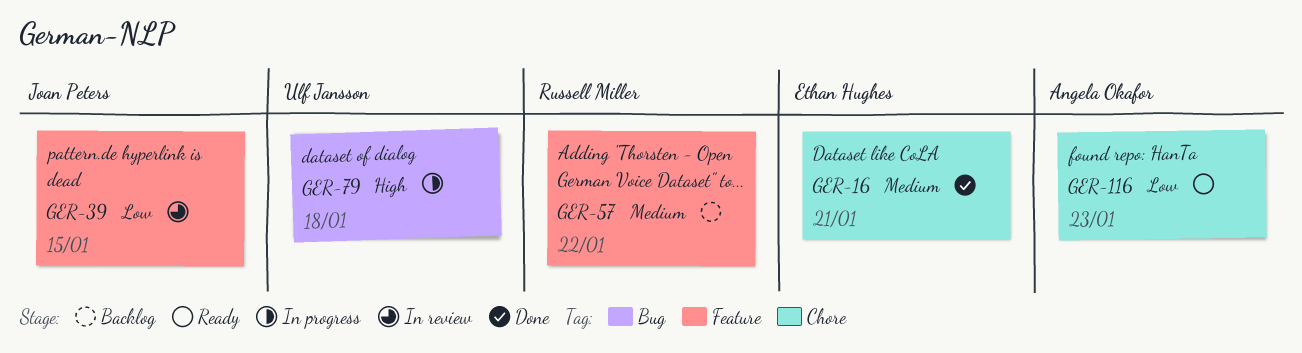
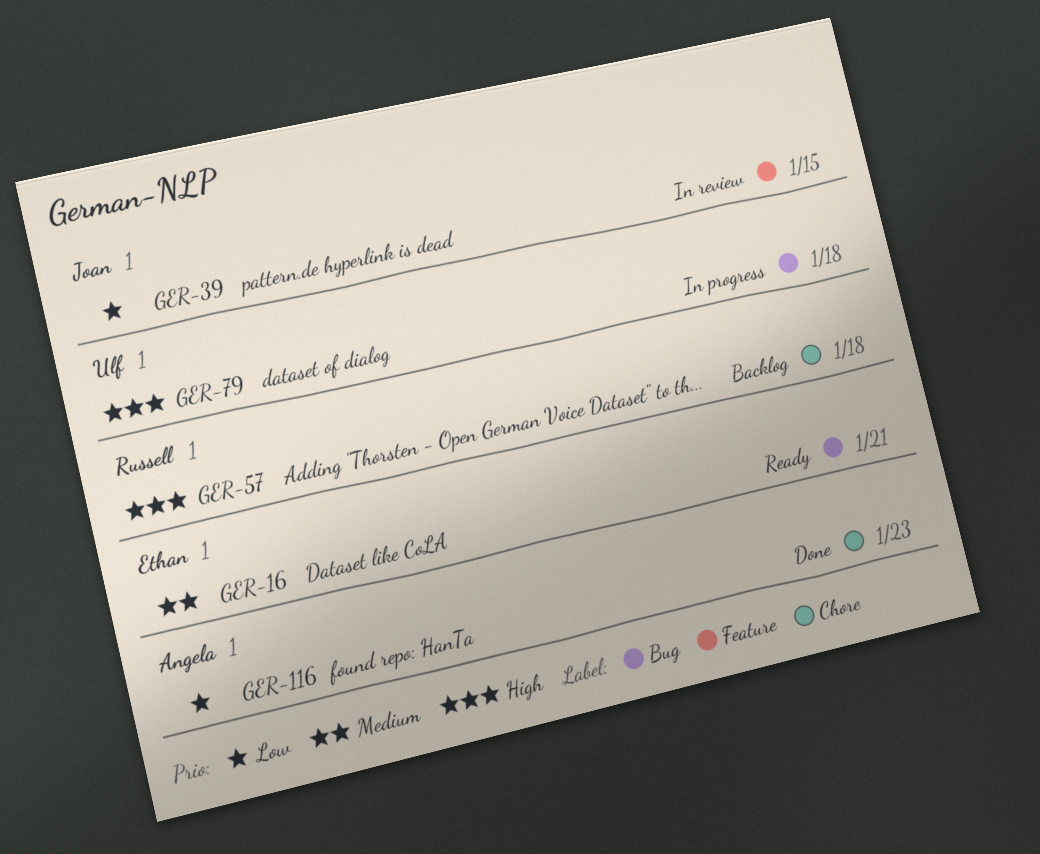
GER-16, status: Done -> Ready
GER-16, label: Chore -> Bug
GER-57, priority: Medium -> High
GER-57, label: Feature -> Chore
GER-57, due: Jan 22 -> Jan 18
GER-116, status: Ready -> Done

